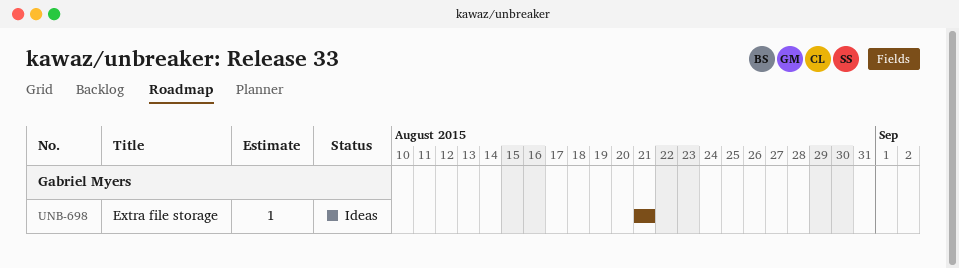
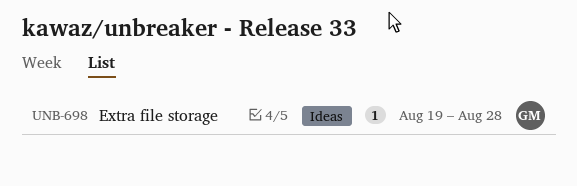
UNB-698, start: Aug 21 -> Aug 19
UNB-698, due: Aug 21 -> Aug 28

